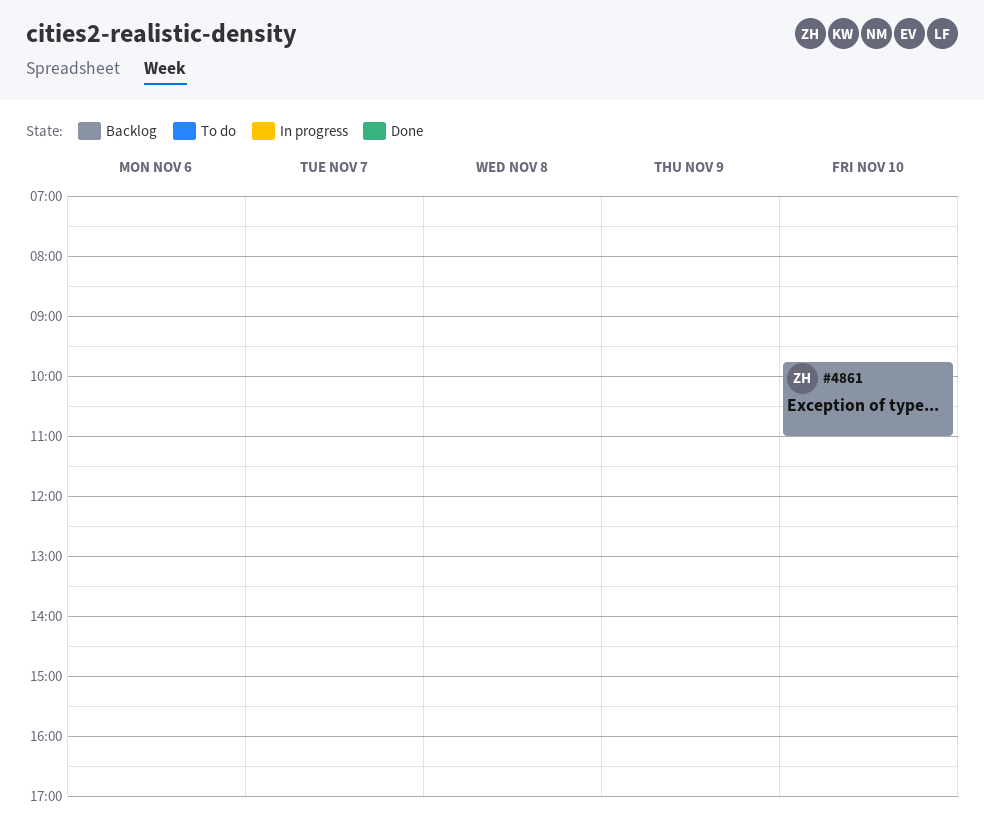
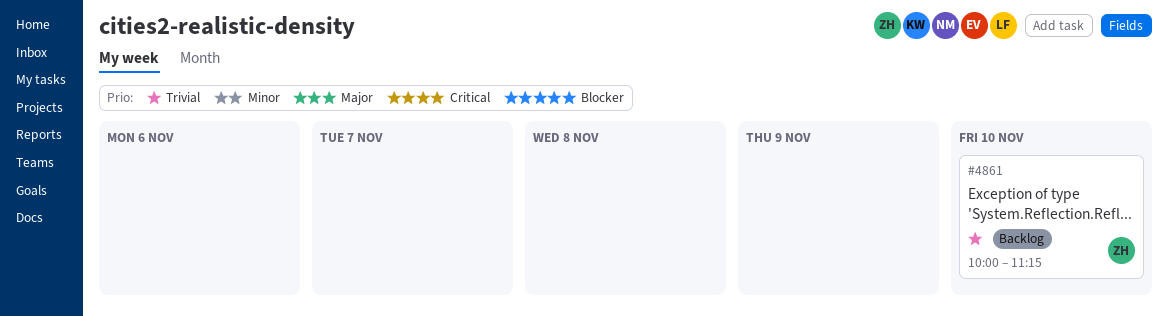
#4861, begins: 09:45 -> 10:00
#4861, ends: 11:00 -> 11:15

